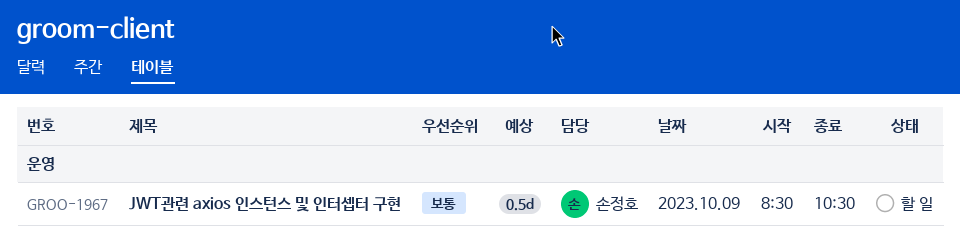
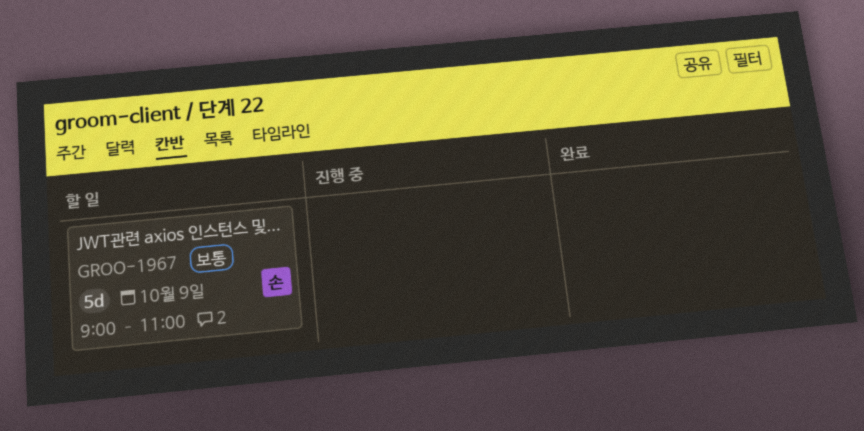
GROO-1967, estimate: 0.5d -> 5d
GROO-1967, begins: 08:30 -> 09:00
GROO-1967, ends: 10:30 -> 11:00

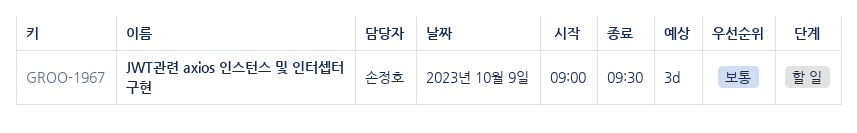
GROO-1967, estimate: 5d -> 3d
GROO-1967, ends: 11:00 -> 09:30

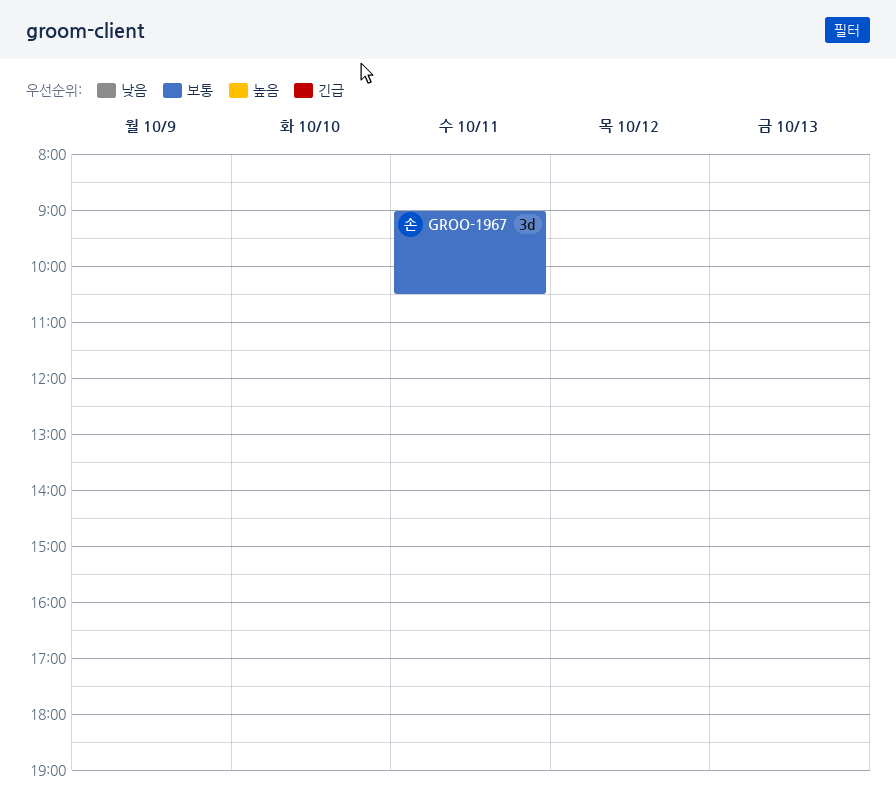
GROO-1967, day: Oct 9 -> Oct 11
GROO-1967, ends: 09:30 -> 10:30

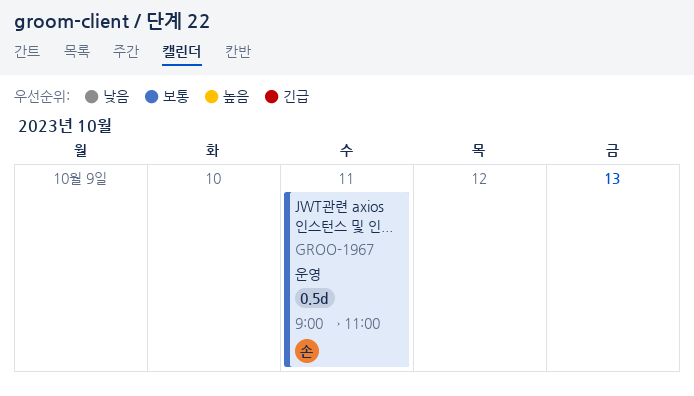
GROO-1967, estimate: 3d -> 0.5d
GROO-1967, ends: 10:30 -> 11:00

